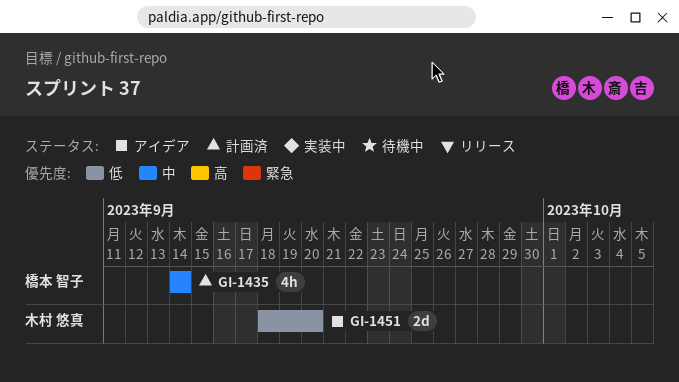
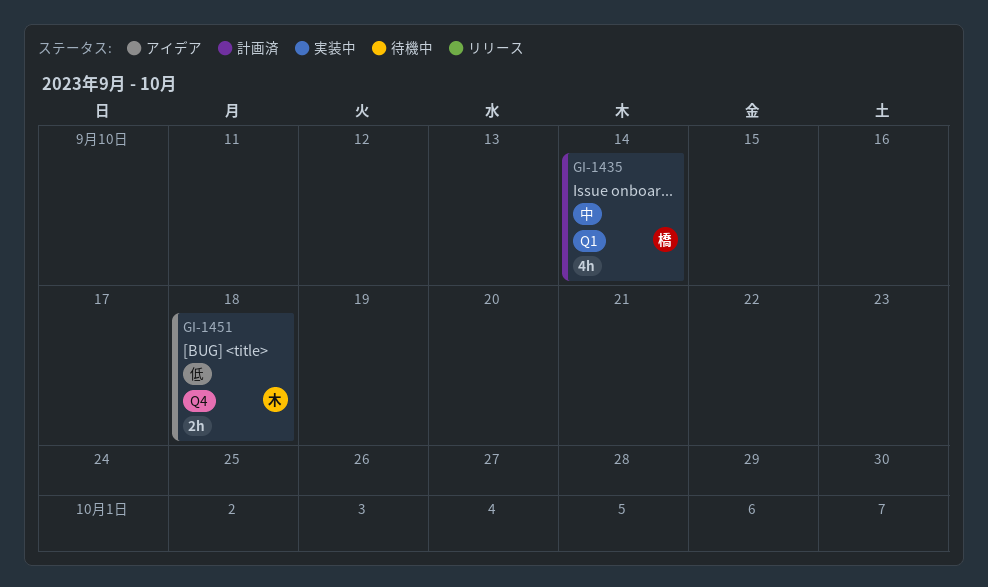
GI-1451, estimate: 2d -> 2h
GI-1451, due: Sep 20 -> Sep 18

